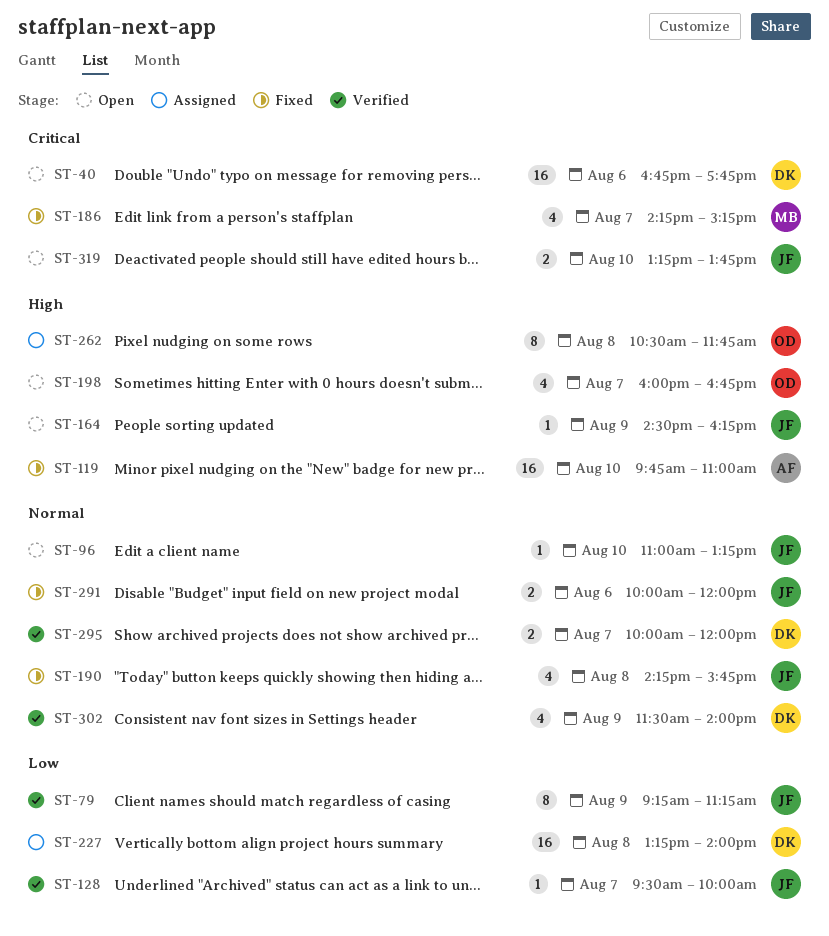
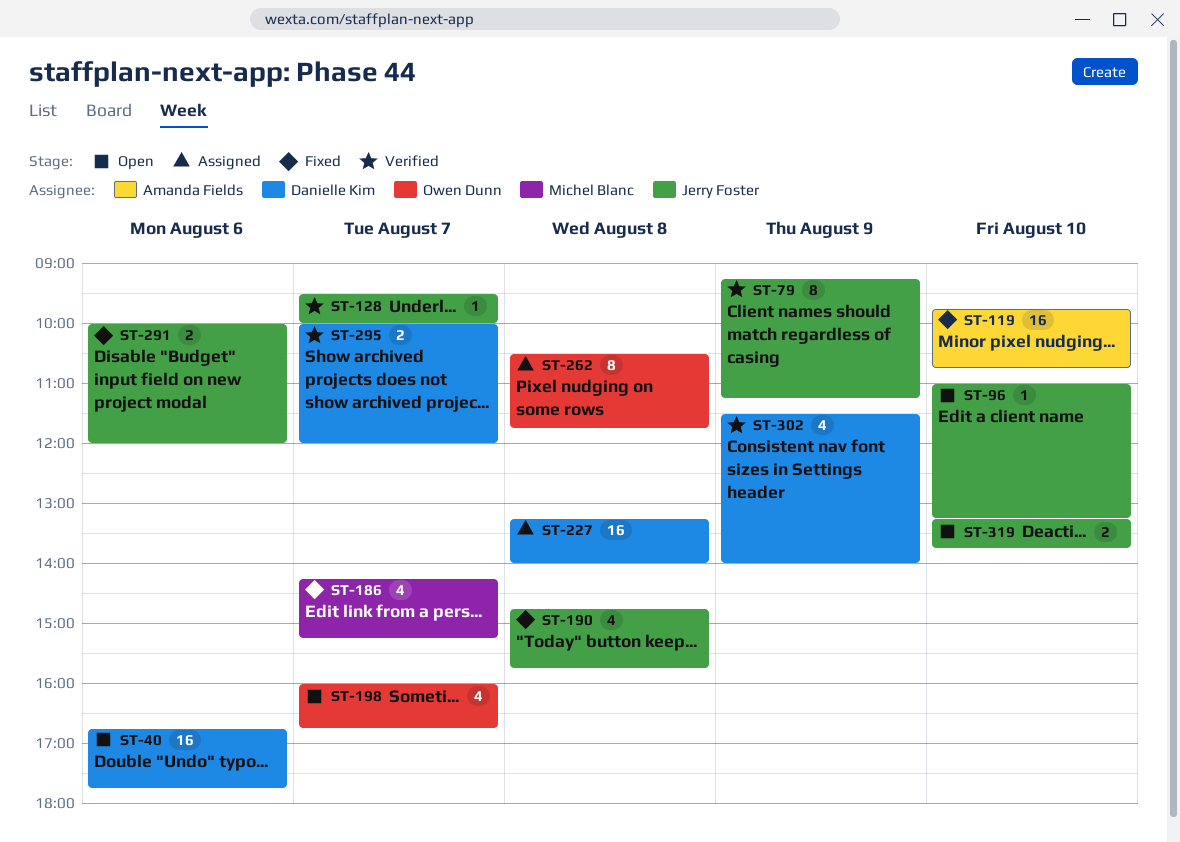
ST-119, ends: 11:00 -> 10:45
ST-164: present -> none
ST-190, begins: 14:15 -> 14:45

